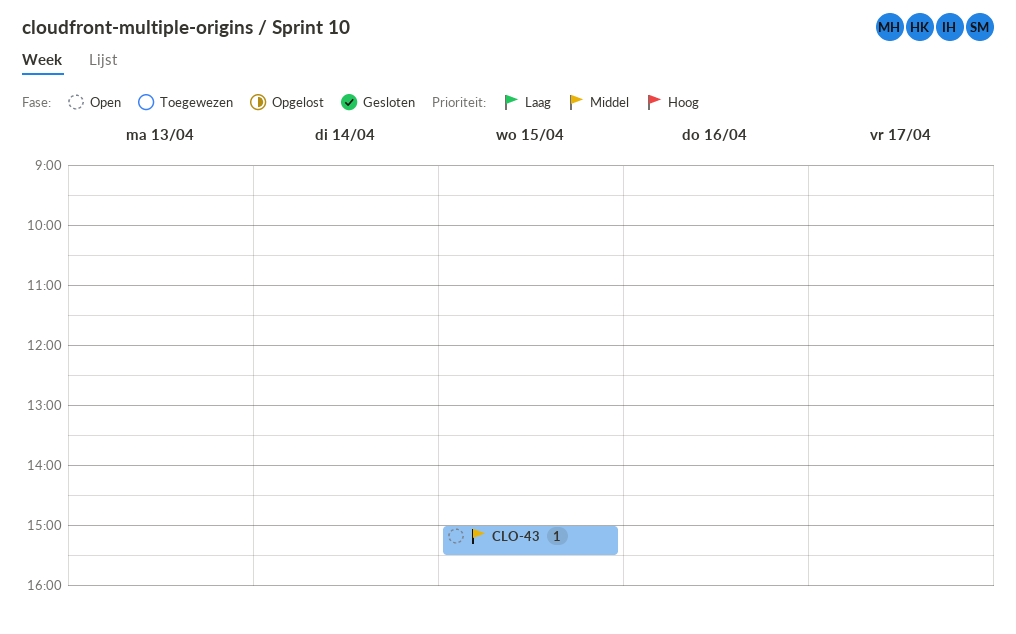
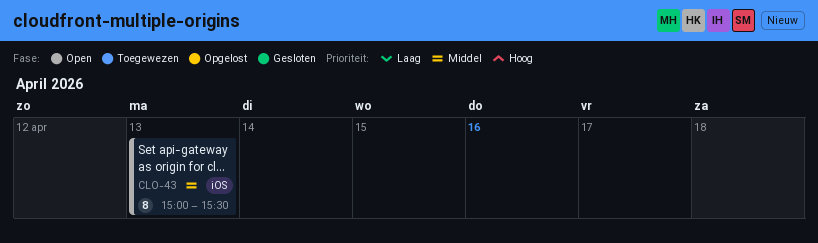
CLO-43, estimate: 1 -> 8
CLO-43, day: Apr 15 -> Apr 13

